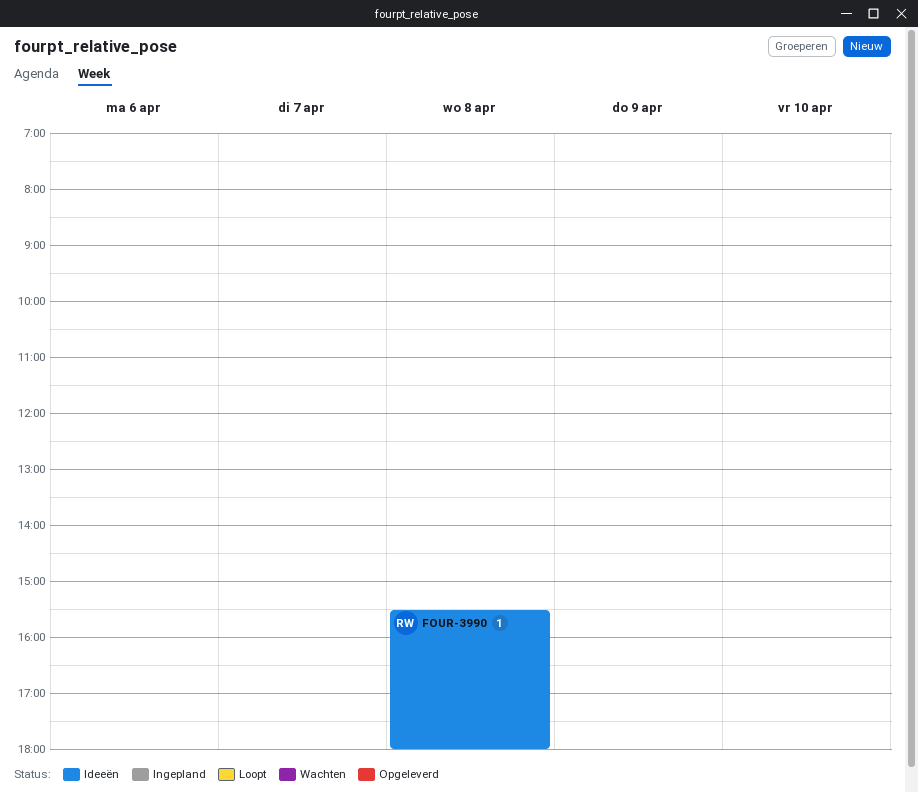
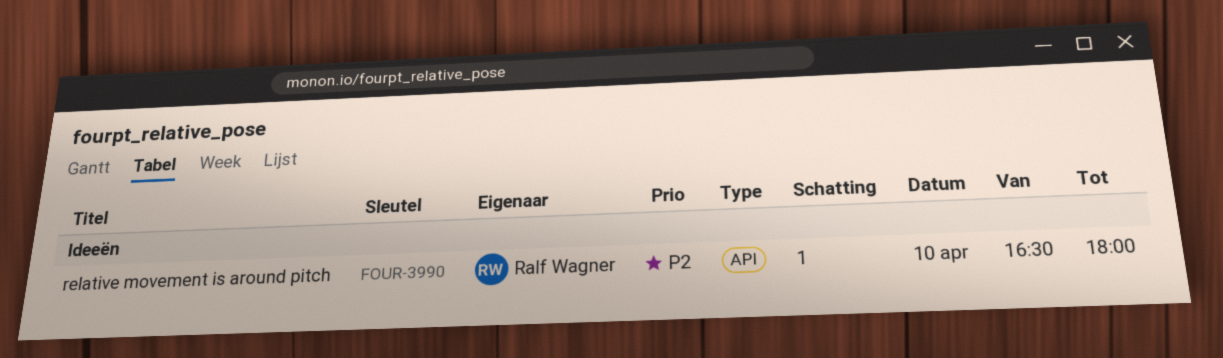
FOUR-3990, day: Apr 8 -> Apr 10
FOUR-3990, begins: 15:30 -> 16:30

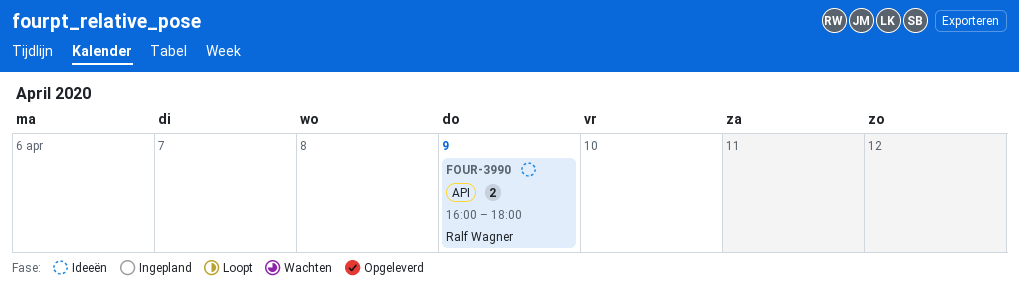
FOUR-3990, estimate: 1 -> 2
FOUR-3990, day: Apr 10 -> Apr 9
FOUR-3990, begins: 16:30 -> 16:00

